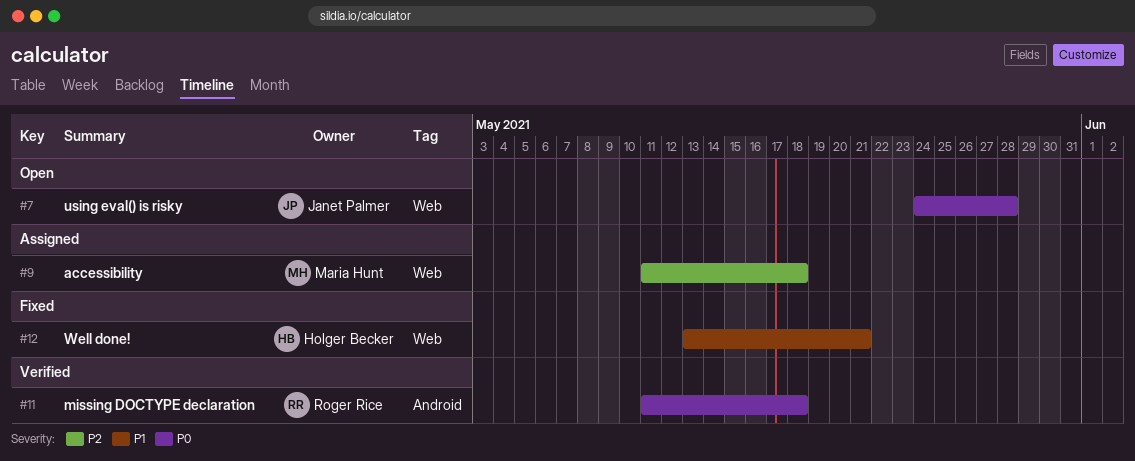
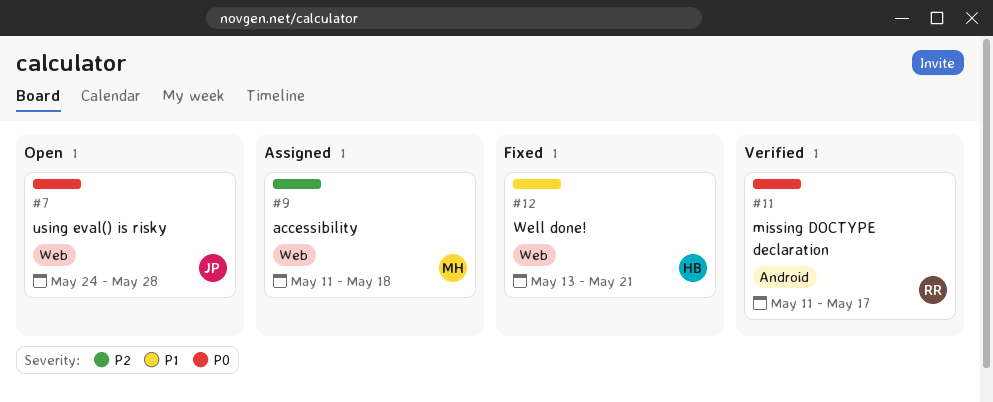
#11, due: May 18 -> May 17

